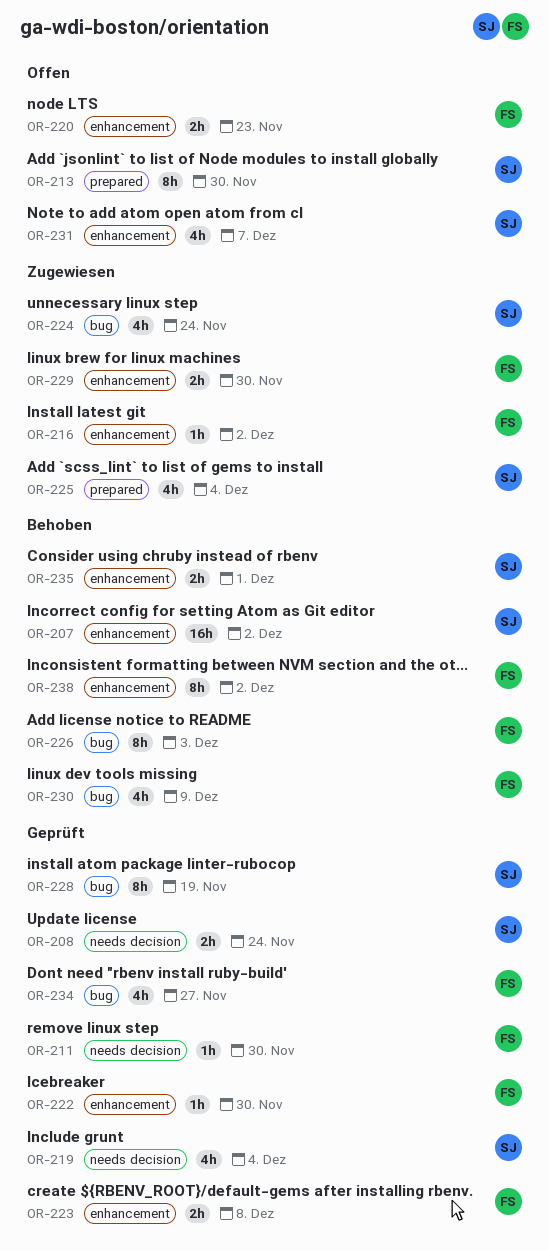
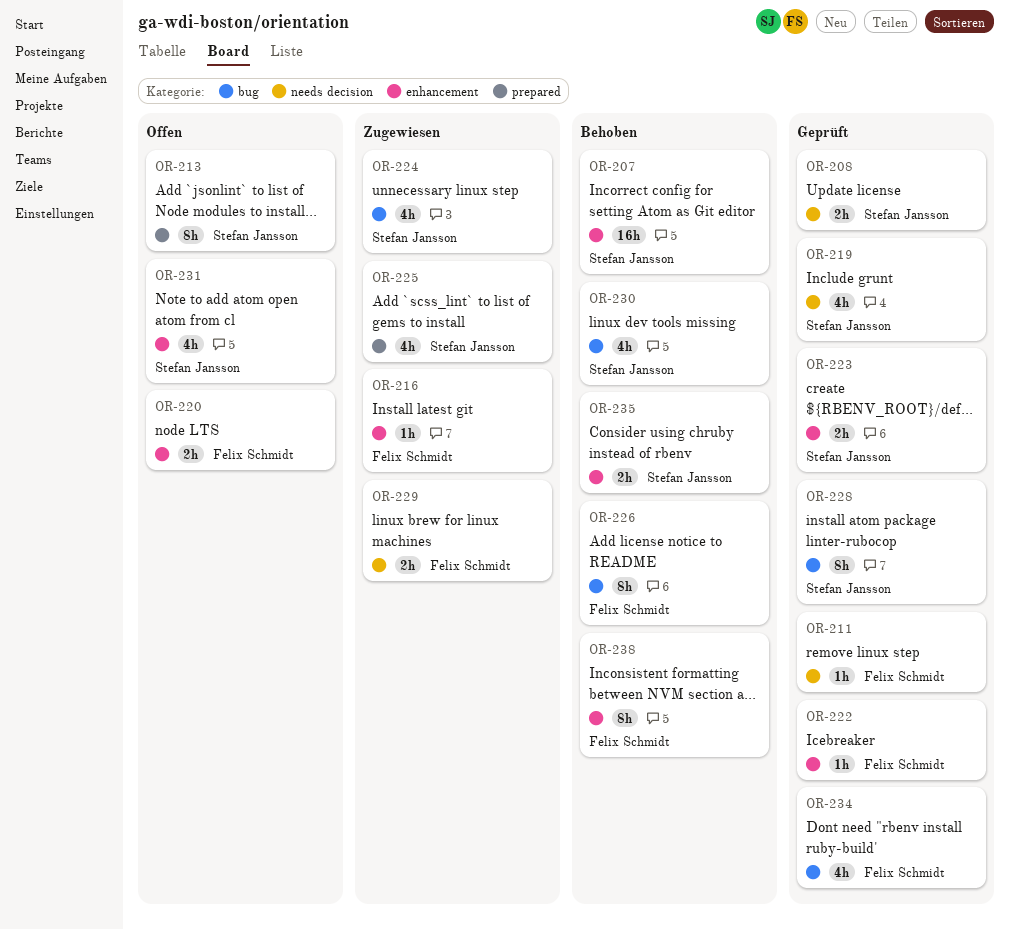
OR-223, owner: Felix Schmidt -> Stefan Jansson
OR-229, label: enhancement -> needs decision
OR-230, owner: Felix Schmidt -> Stefan Jansson

